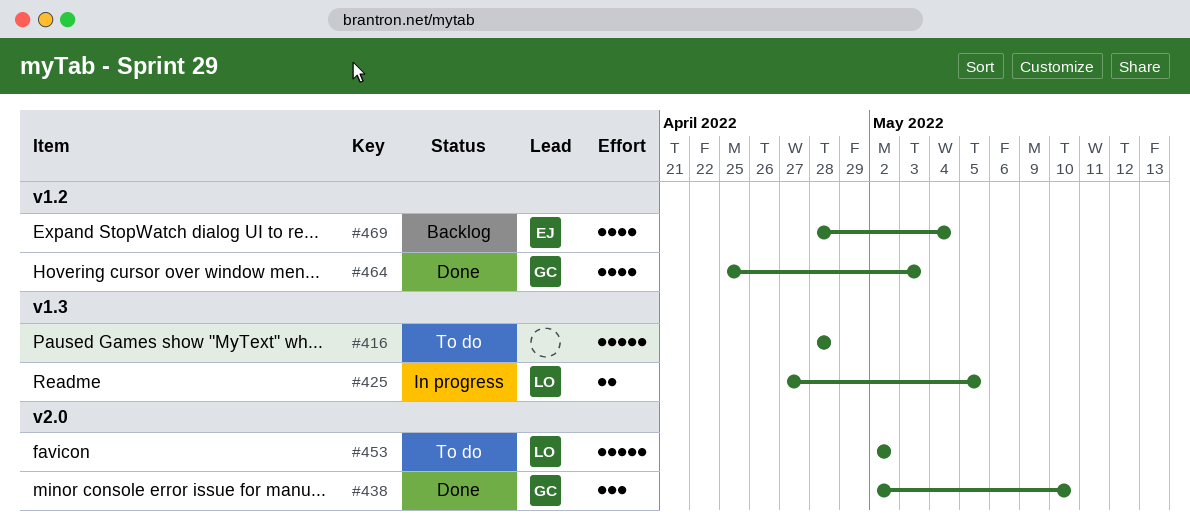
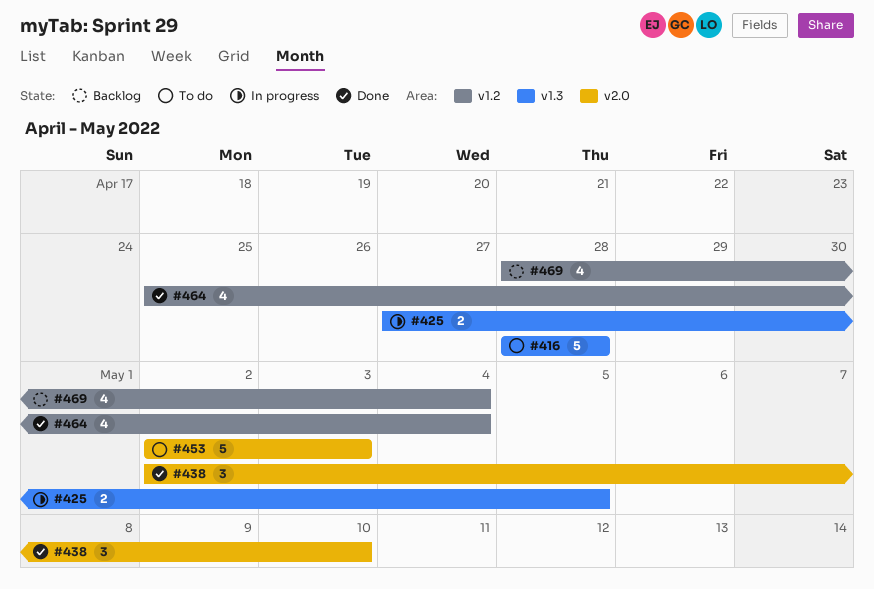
#453, due: May 2 -> May 3
#464, due: May 3 -> May 4

